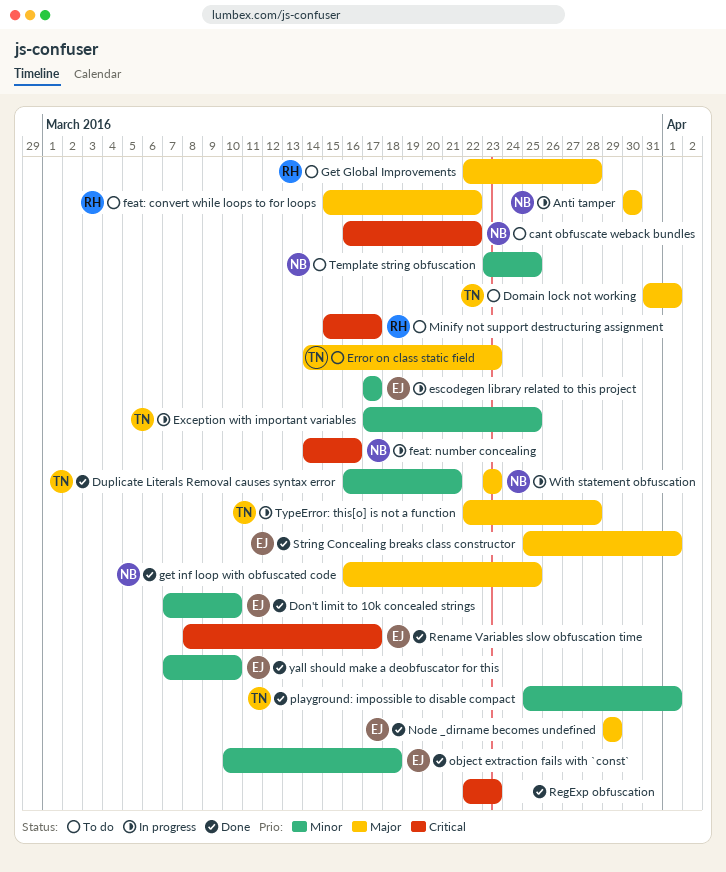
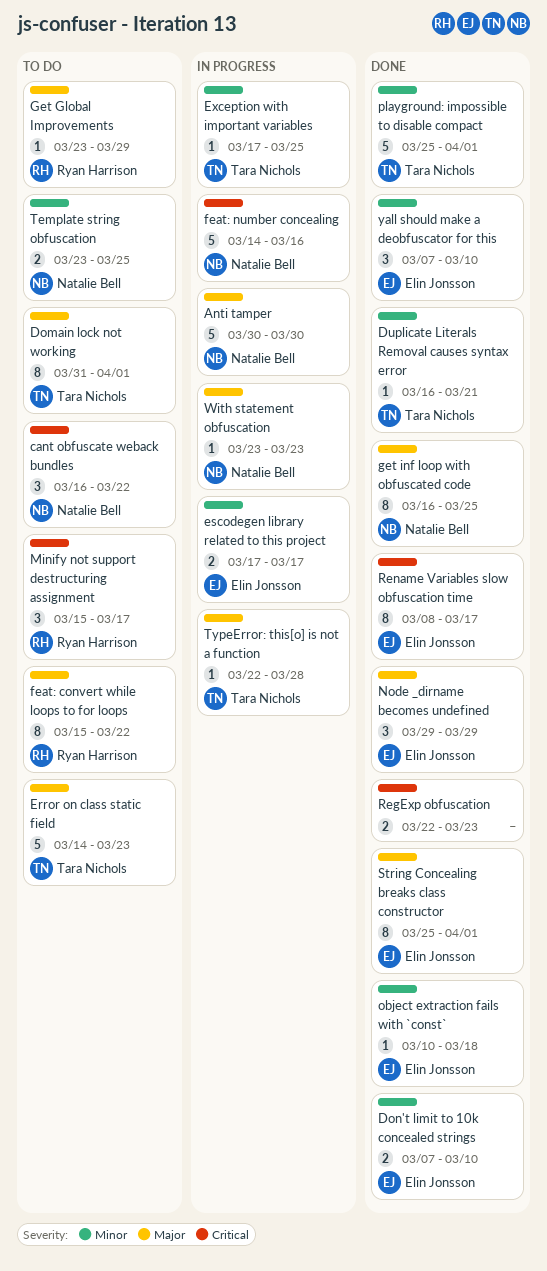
Get Global Improvements, start: Mar 22 -> Mar 23
Get Global Improvements, due: Mar 28 -> Mar 29

